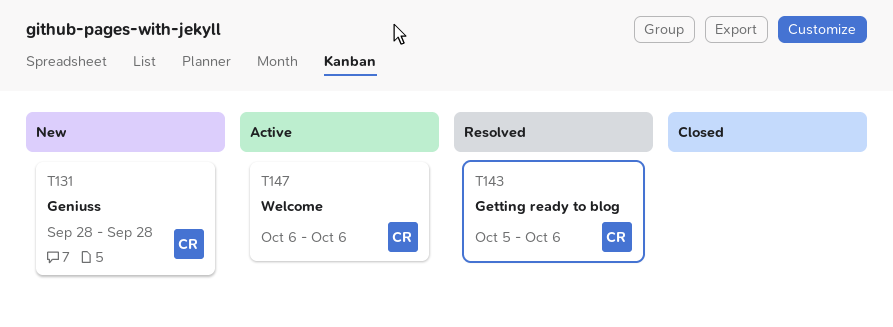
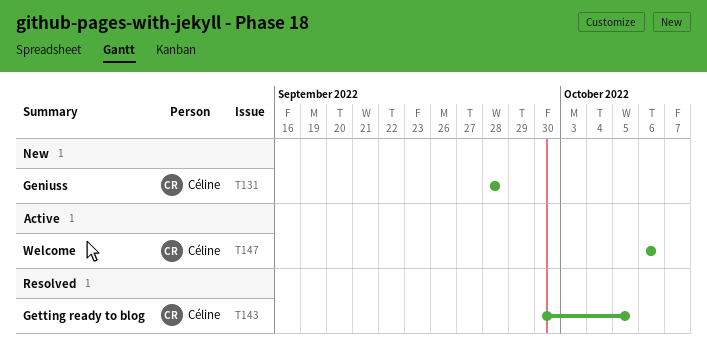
T143, start: Oct 5 -> Sep 30
T143, due: Oct 6 -> Oct 5

